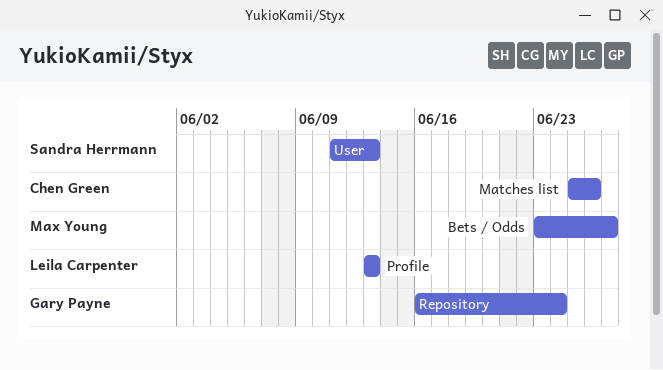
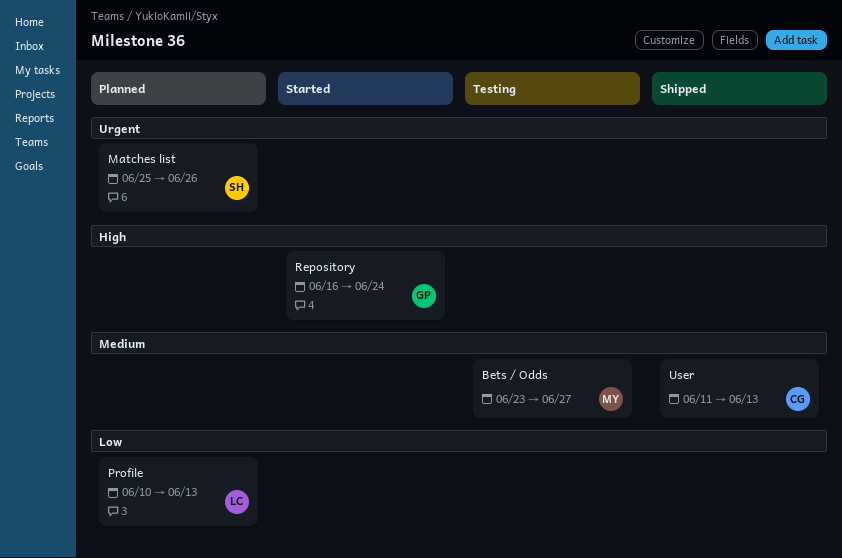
Matches list, owner: Chen Green -> Sandra Herrmann
Profile, start: Jun 13 -> Jun 10
User, owner: Sandra Herrmann -> Chen Green

